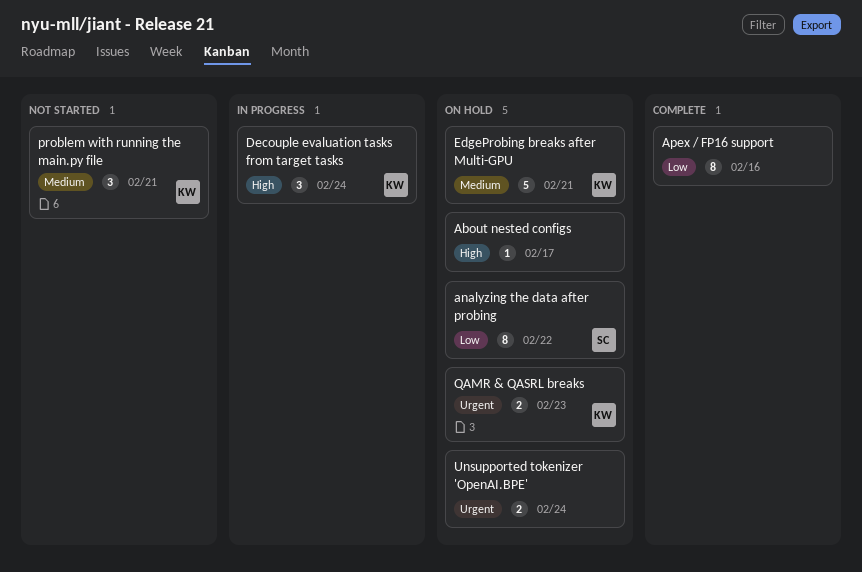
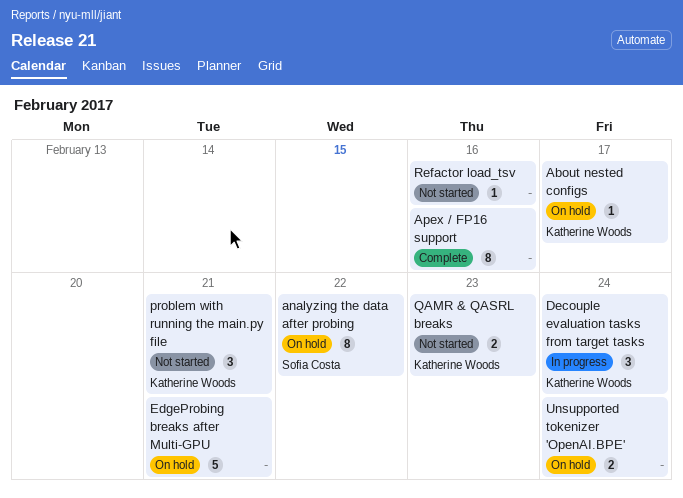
About nested configs, owner: none -> Katherine Woods
EdgeProbing breaks after Multi-GPU, owner: Katherine Woods -> none
QAMR & QASRL breaks, status: On hold -> Not started
Refactor load_tsv: none -> present

